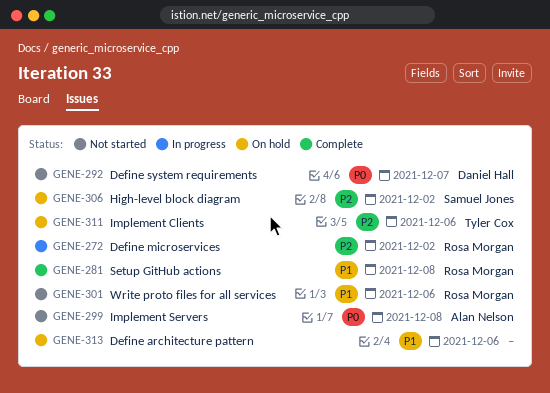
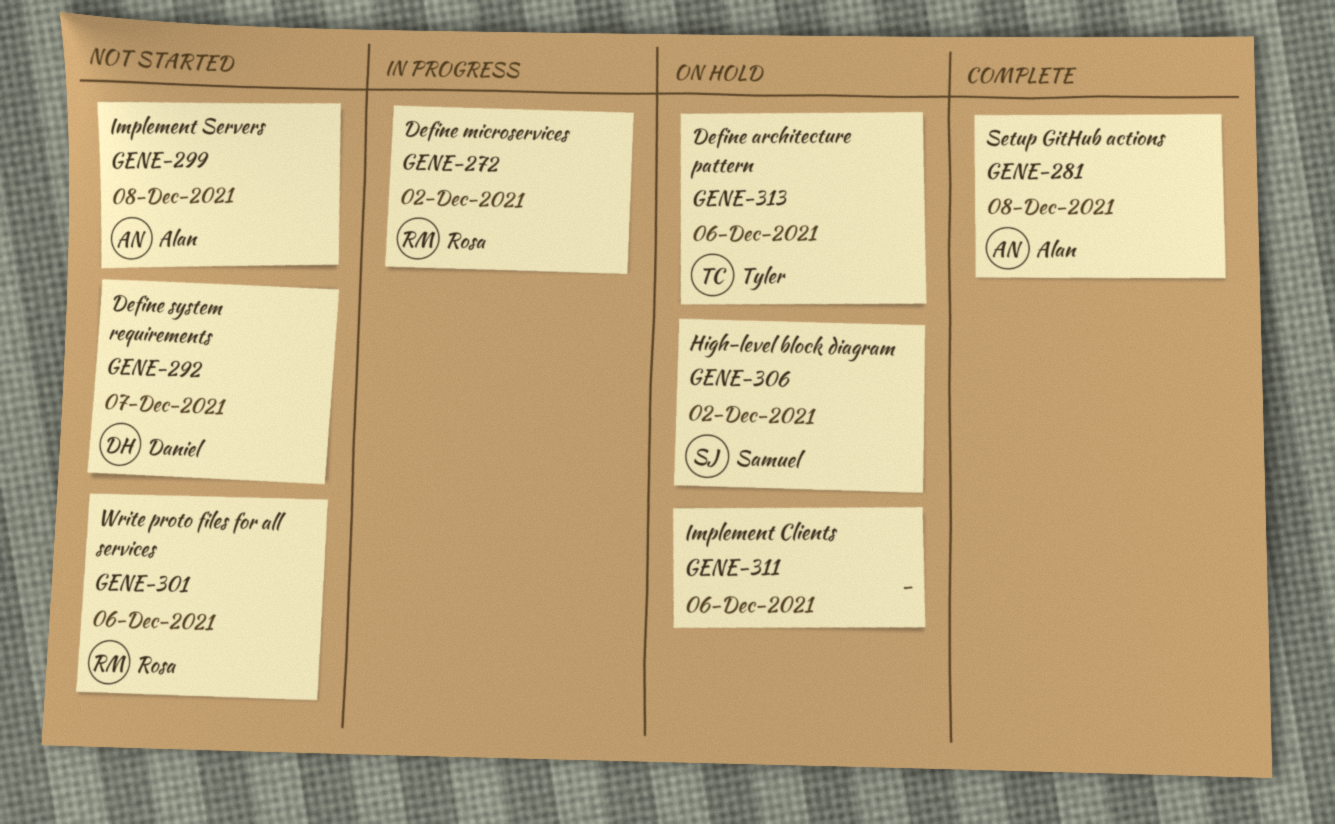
GENE-281, owner: Rosa Morgan -> Alan Nelson
GENE-311, owner: Tyler Cox -> none
GENE-313, owner: none -> Tyler Cox

